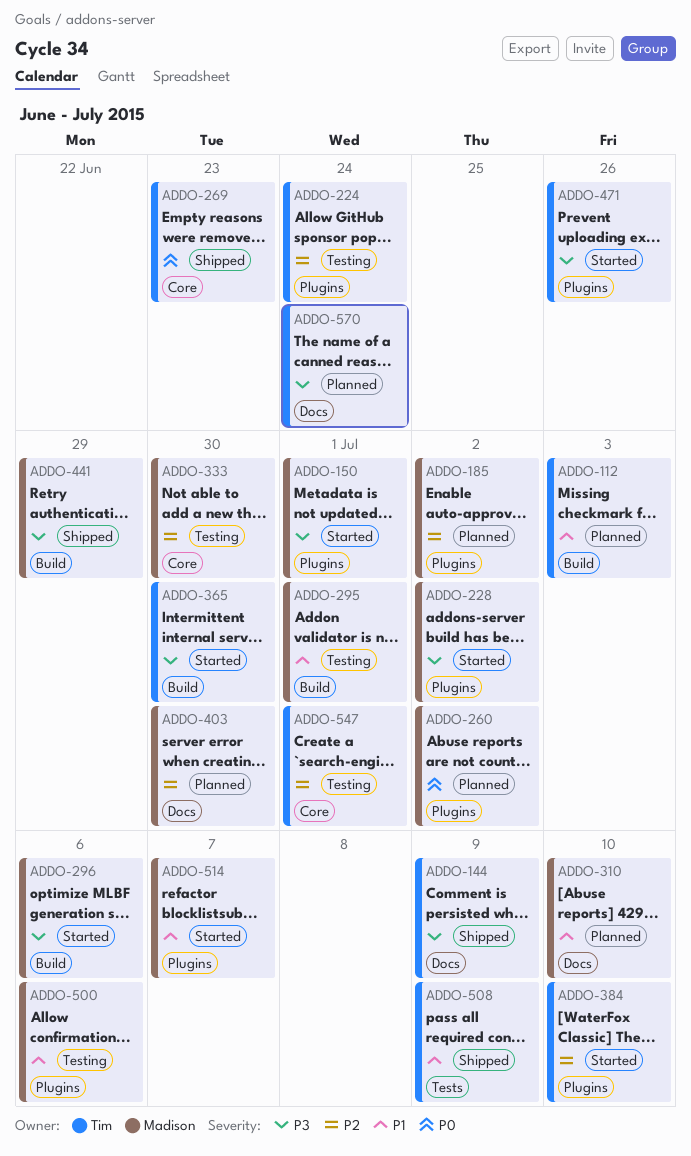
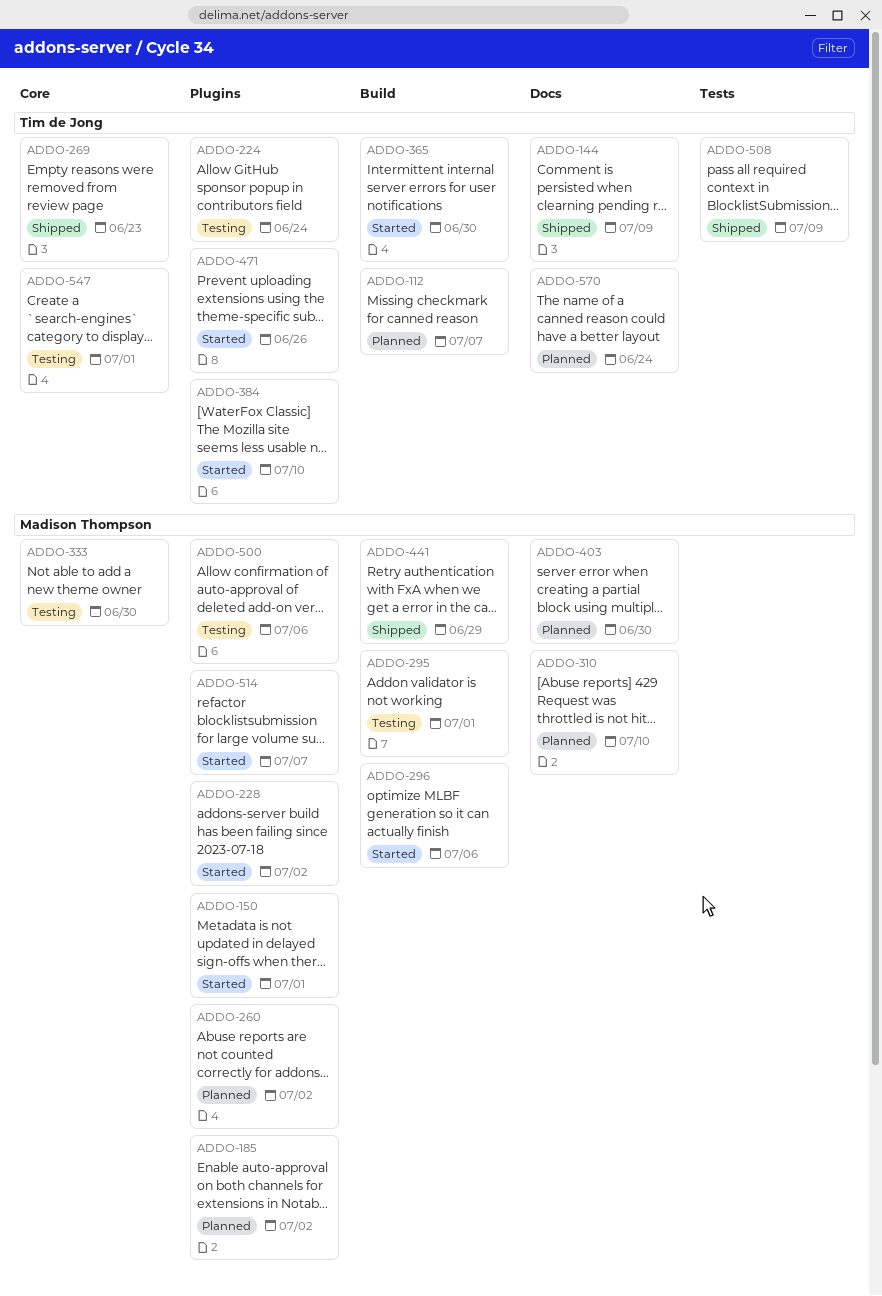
ADDO-112, due: Jul 3 -> Jul 7

